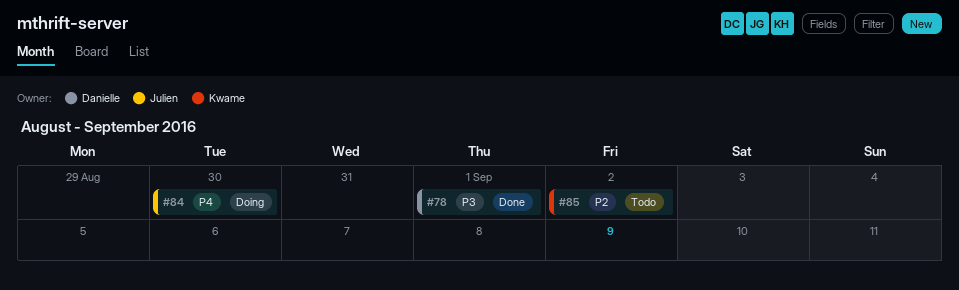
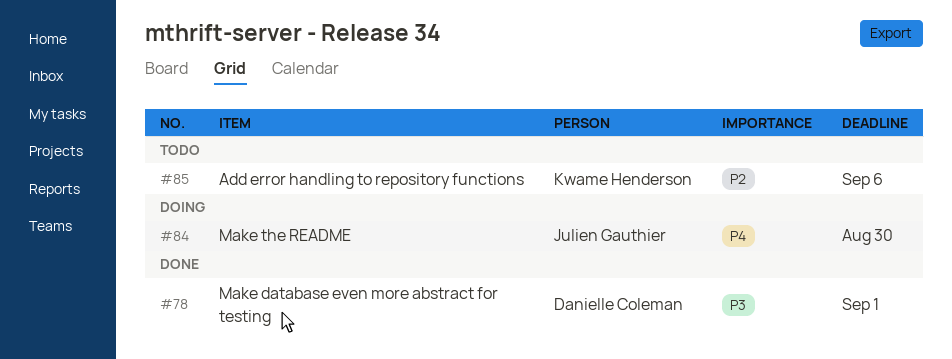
#85, due: Sep 2 -> Sep 6

